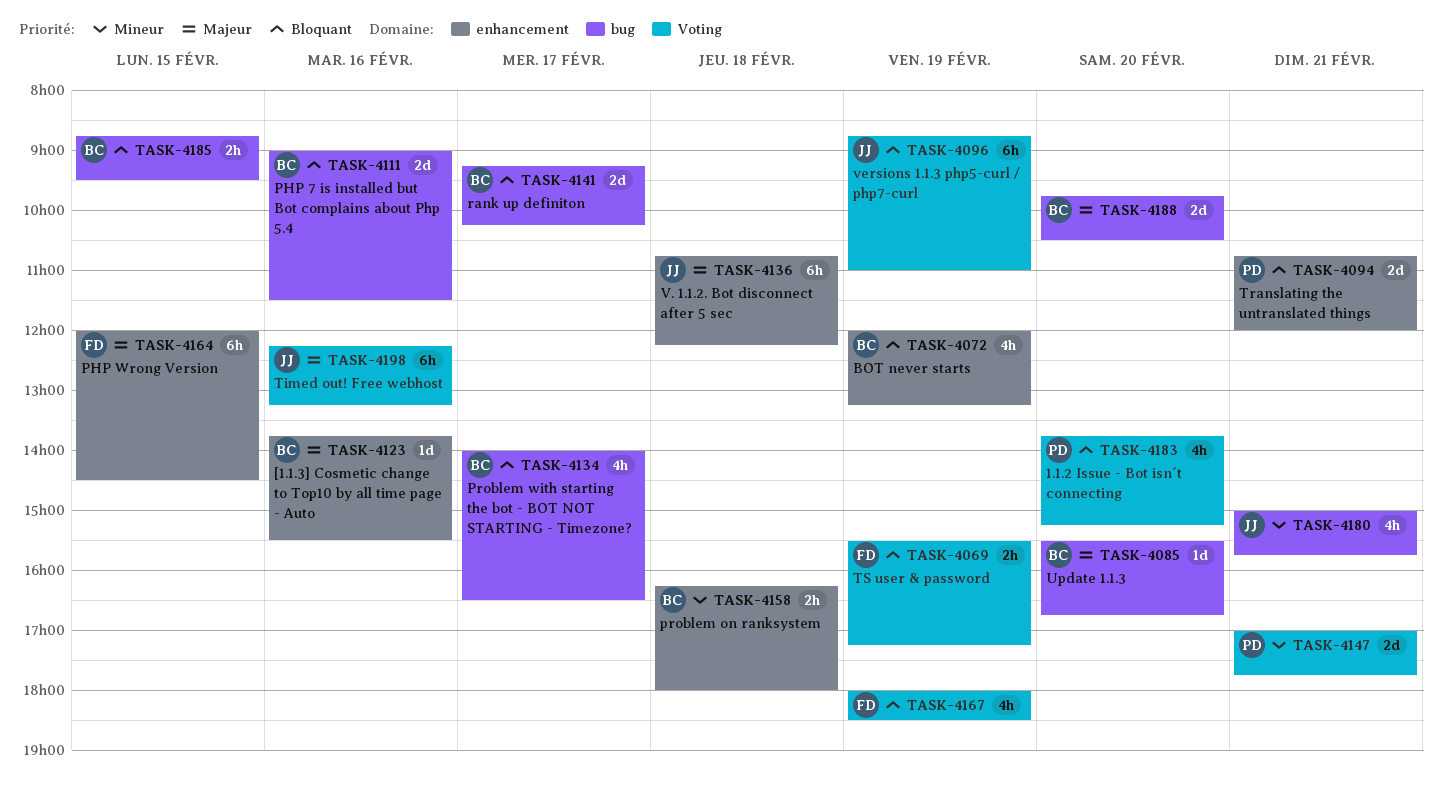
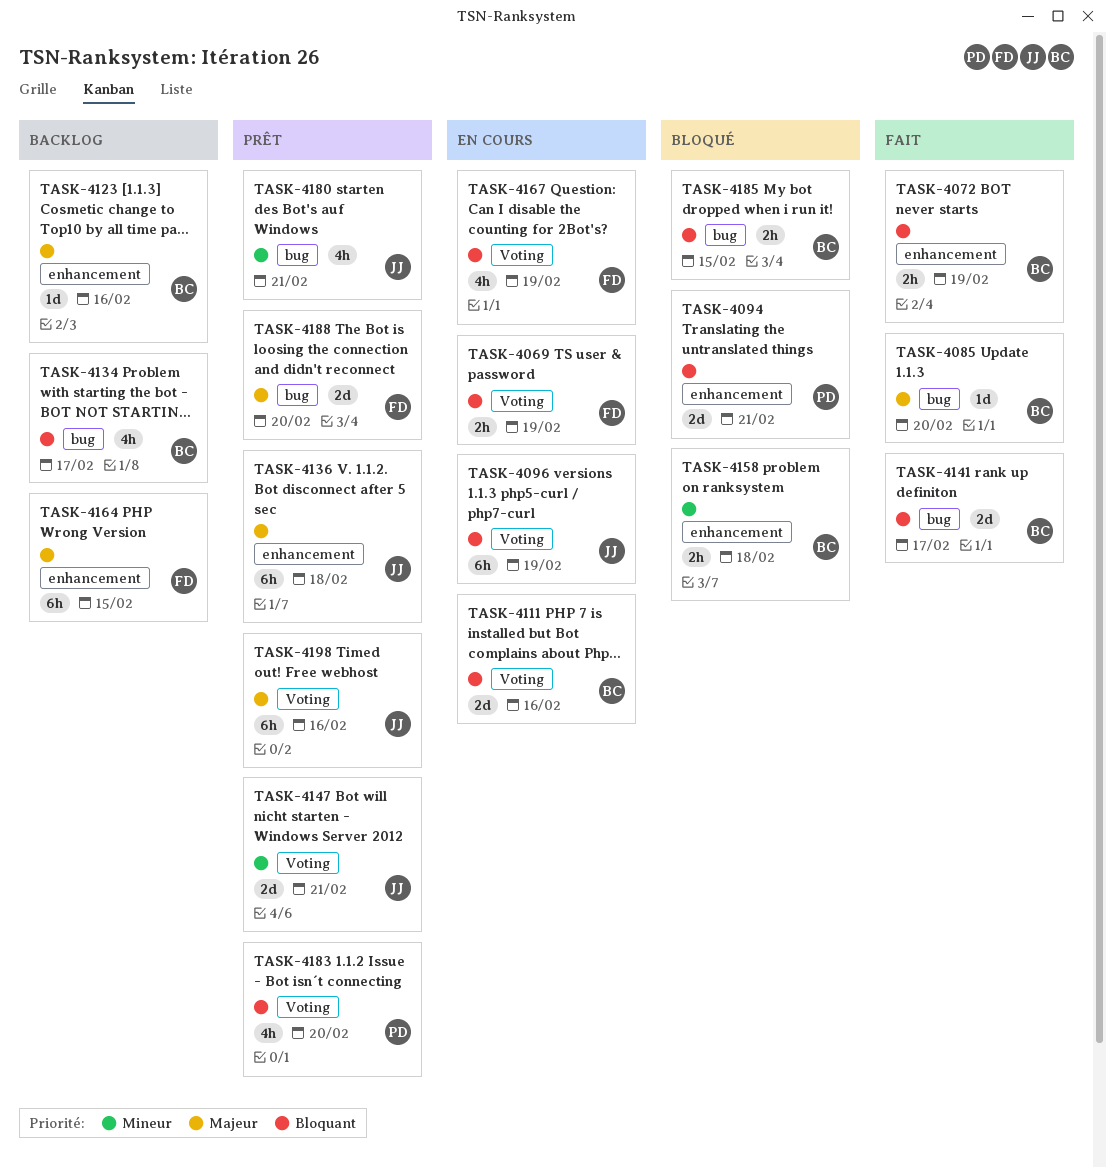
TASK-4072, estimate: 4h -> 2h
TASK-4111, label: bug -> Voting
TASK-4147, owner: PD -> JJ
TASK-4188, owner: BC -> FD

